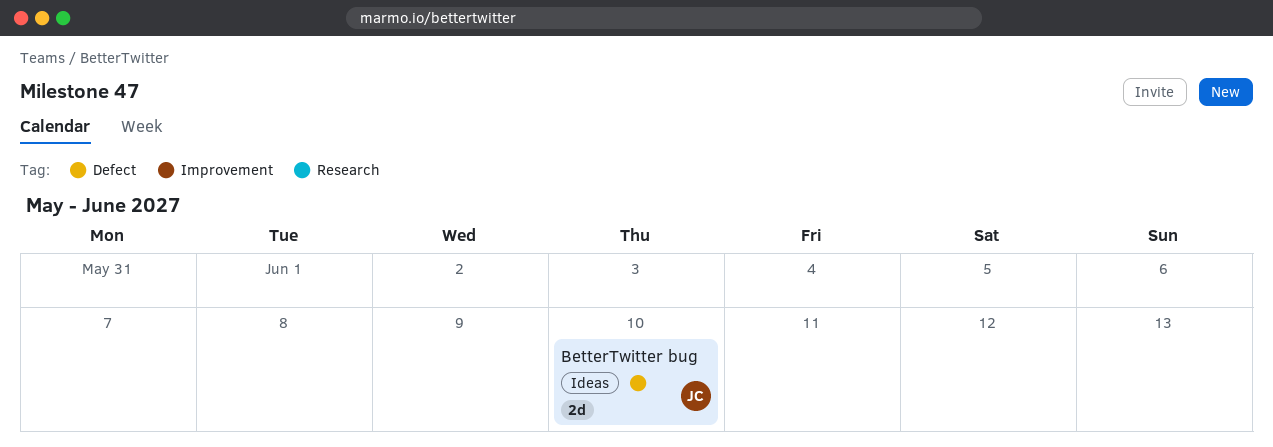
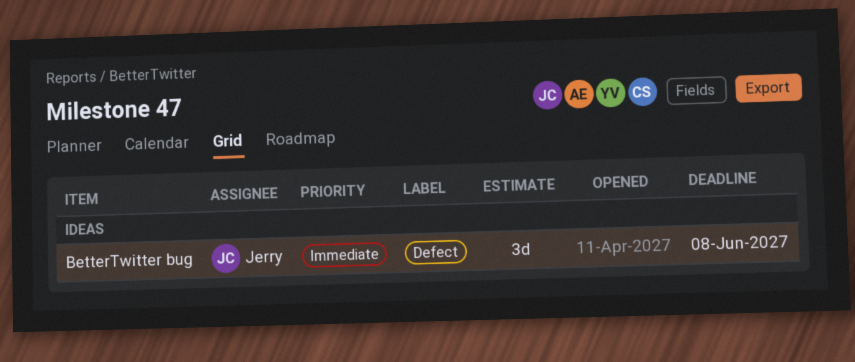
BetterTwitter bug, estimate: 2d -> 3d
BetterTwitter bug, due: Jun 10 -> Jun 8

